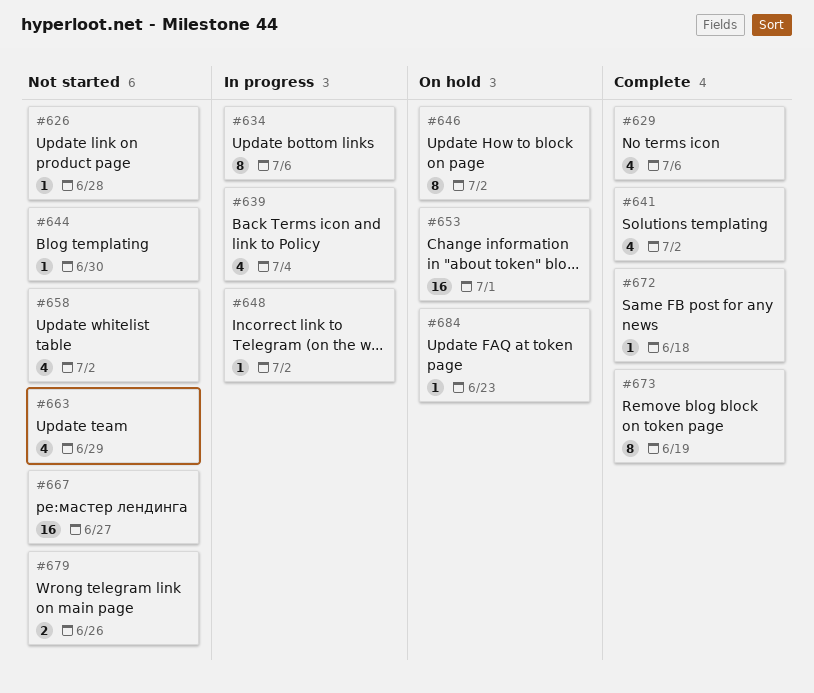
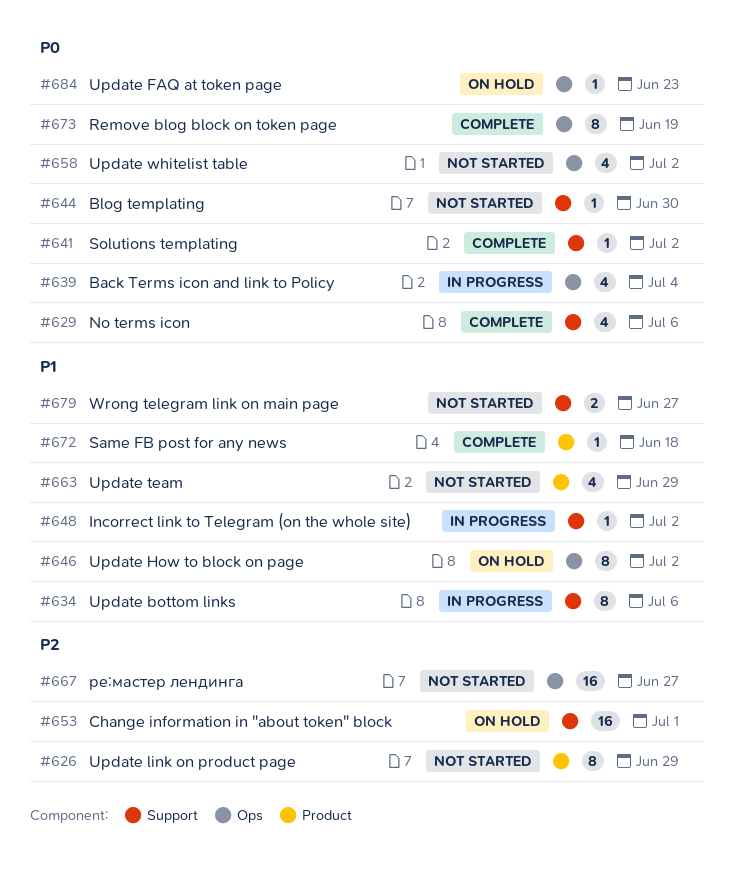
#626, estimate: 1 -> 8
#626, due: Jun 28 -> Jun 29
#641, estimate: 4 -> 1
#679, due: Jun 26 -> Jun 27

